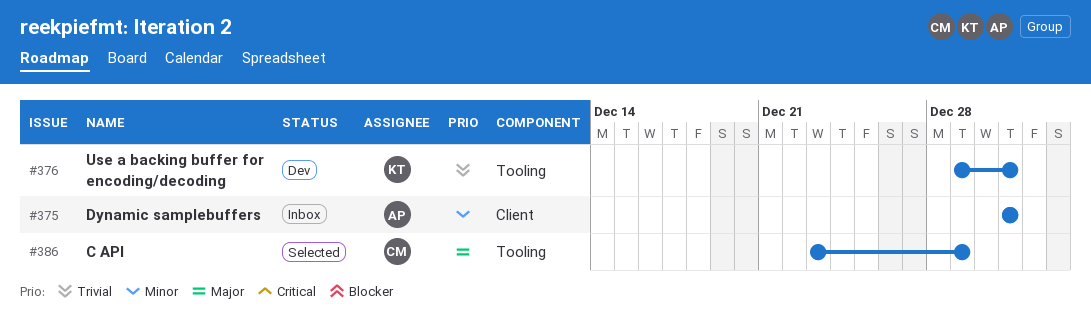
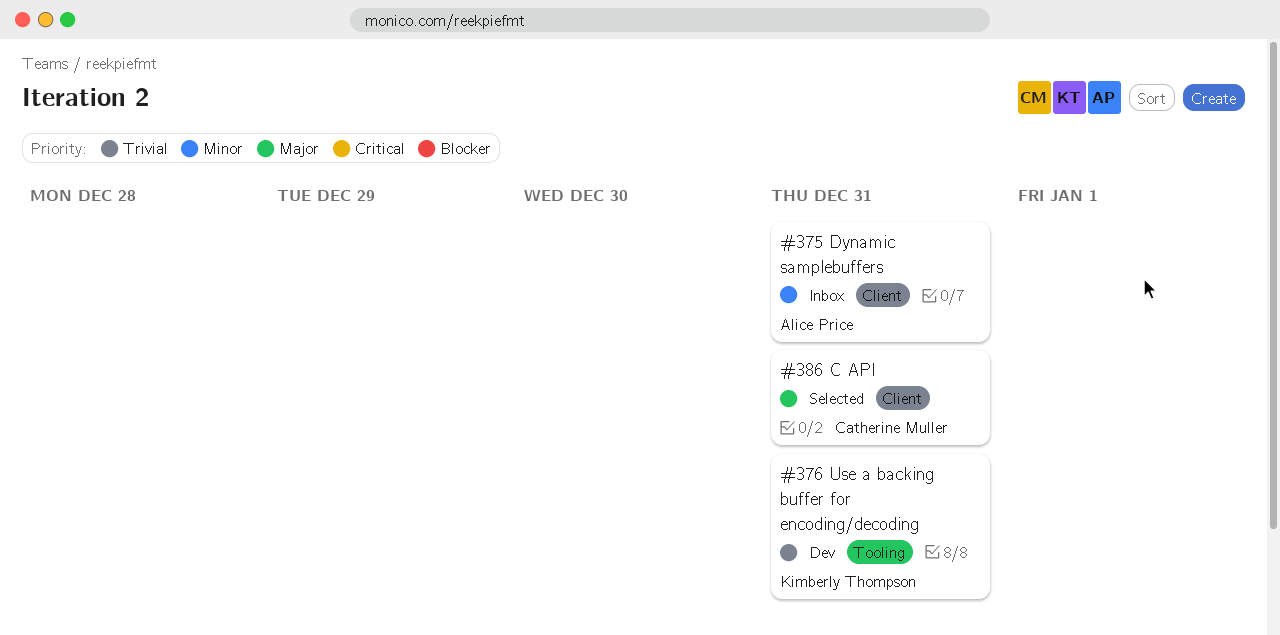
#386, label: Tooling -> Client
#386, due: Dec 29 -> Dec 31

